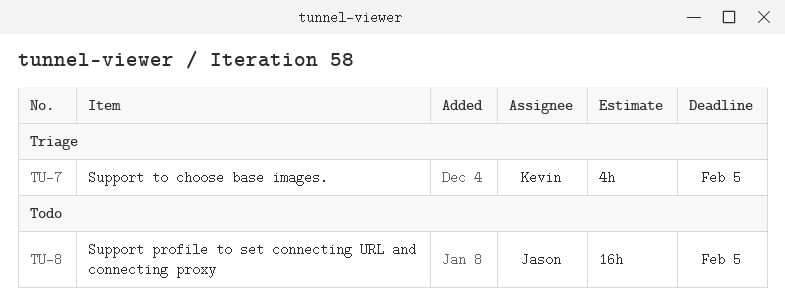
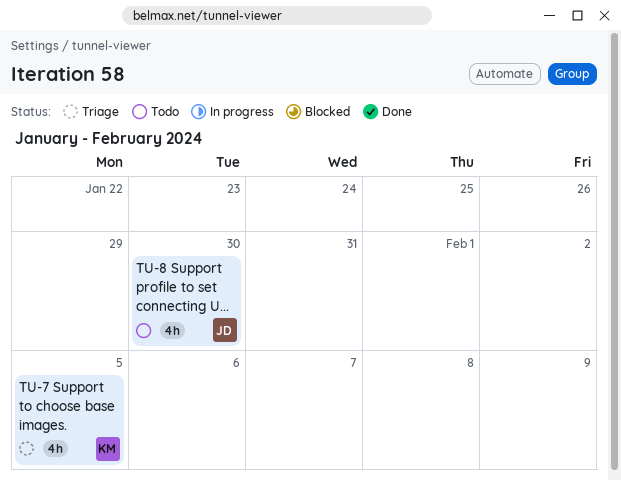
TU-8, estimate: 16h -> 4h
TU-8, due: Feb 5 -> Jan 30

